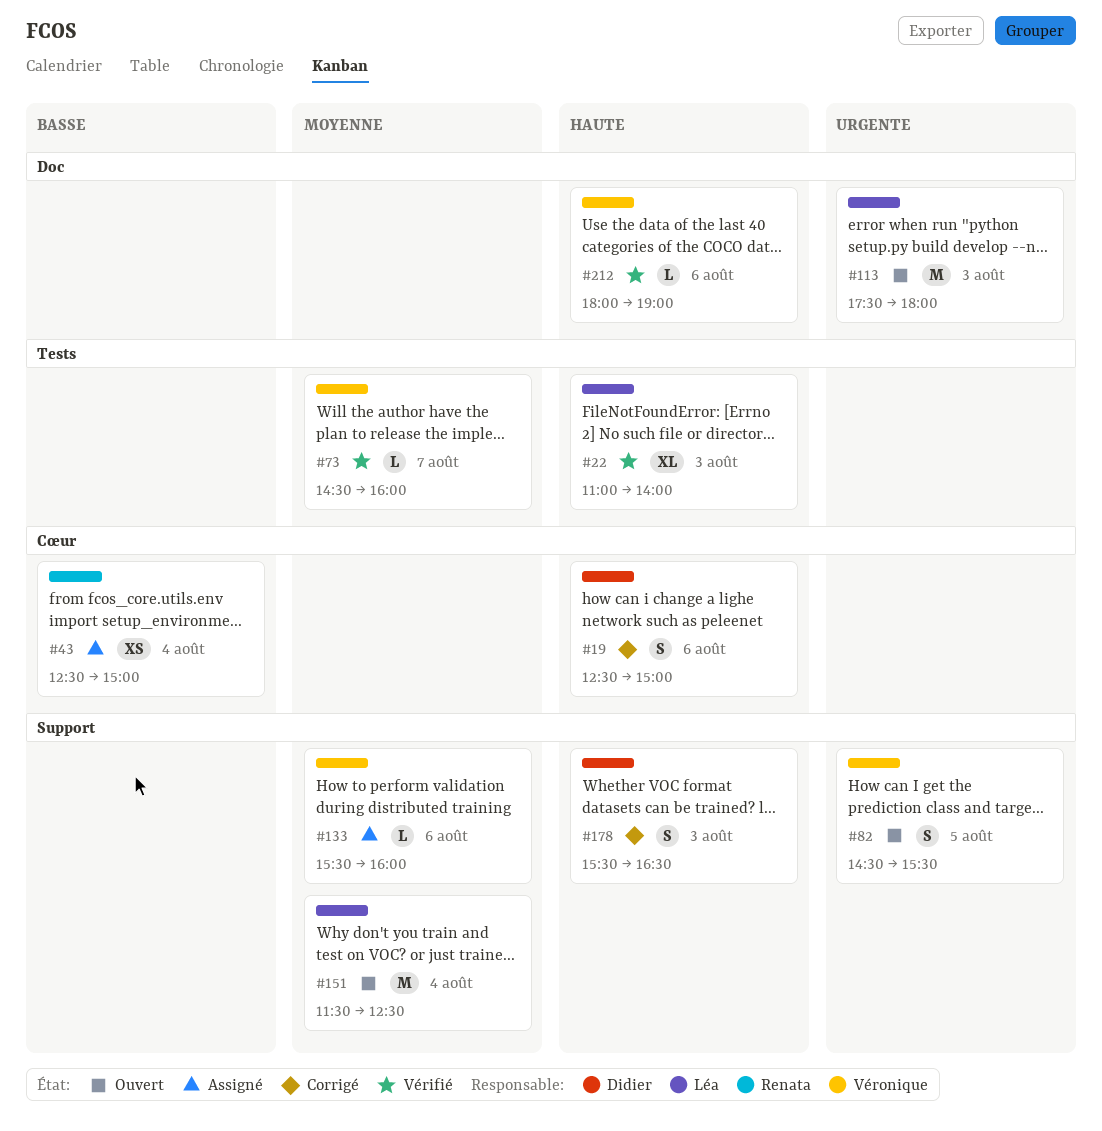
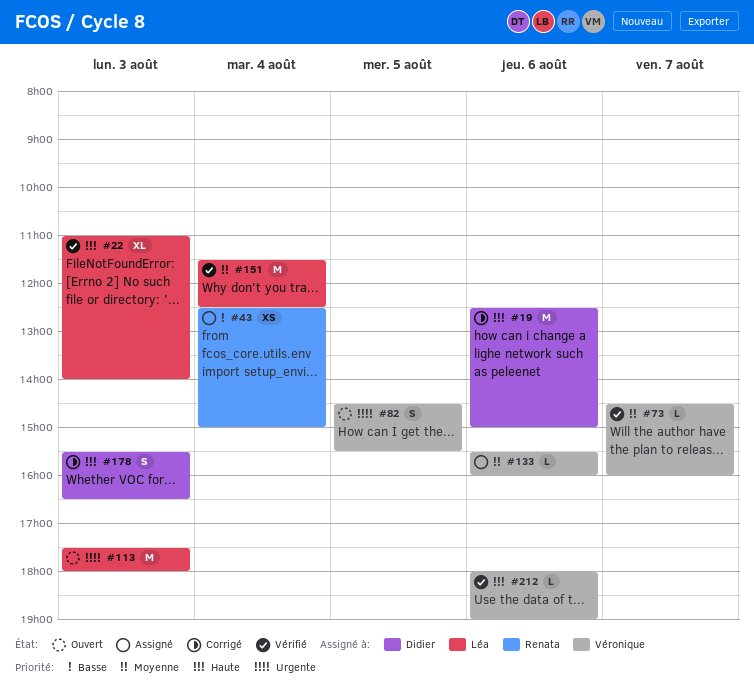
#19, estimate: S -> M
#151, status: Ouvert -> Vérifié

